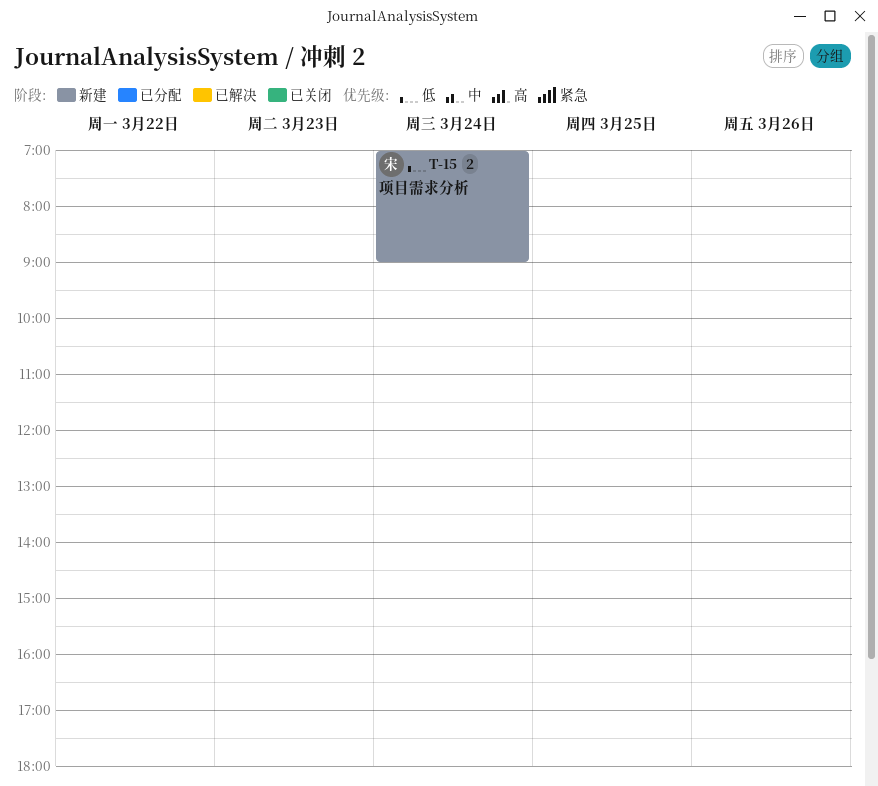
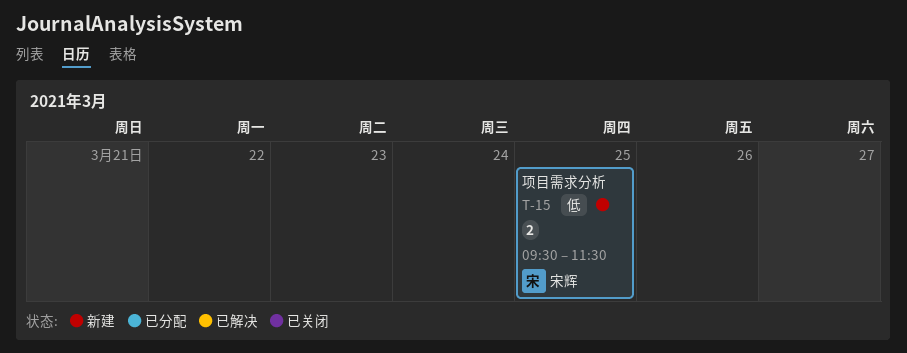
T-15, day: Mar 24 -> Mar 25
T-15, begins: 07:00 -> 09:30
T-15, ends: 09:00 -> 11:30

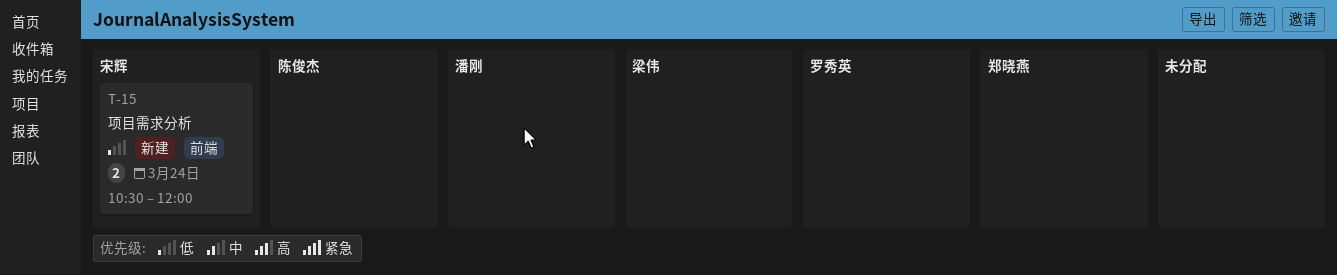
T-15, day: Mar 25 -> Mar 24
T-15, begins: 09:30 -> 10:30
T-15, ends: 11:30 -> 12:00

